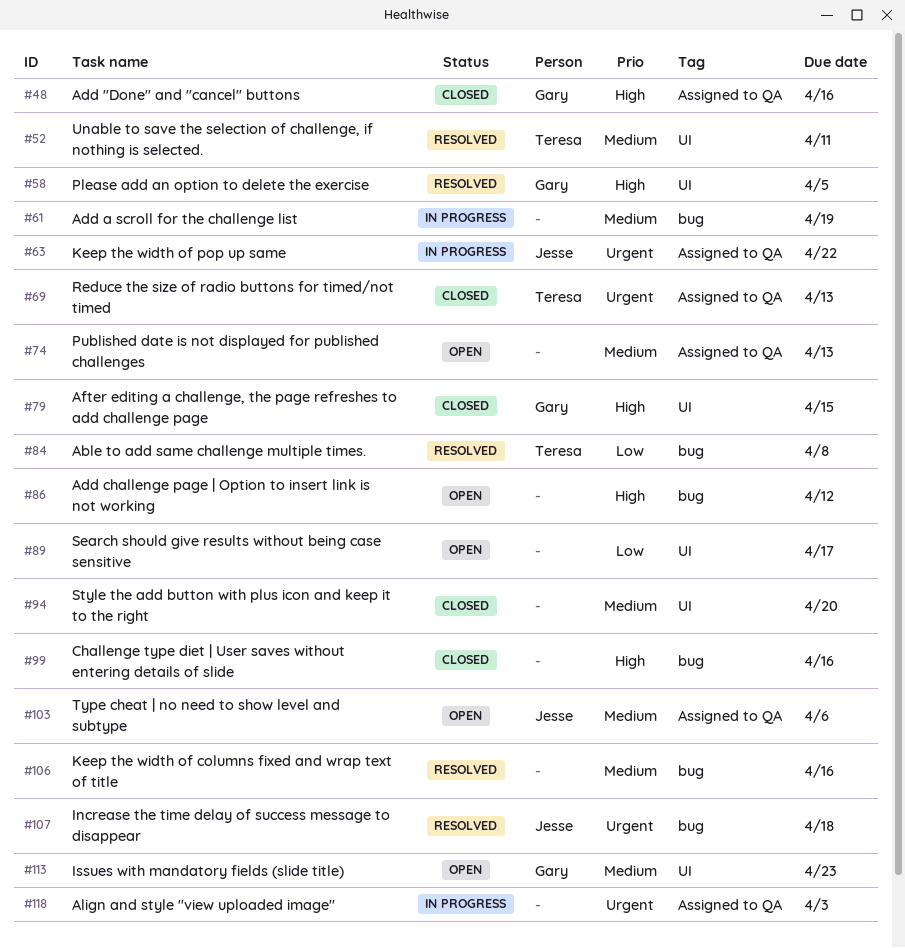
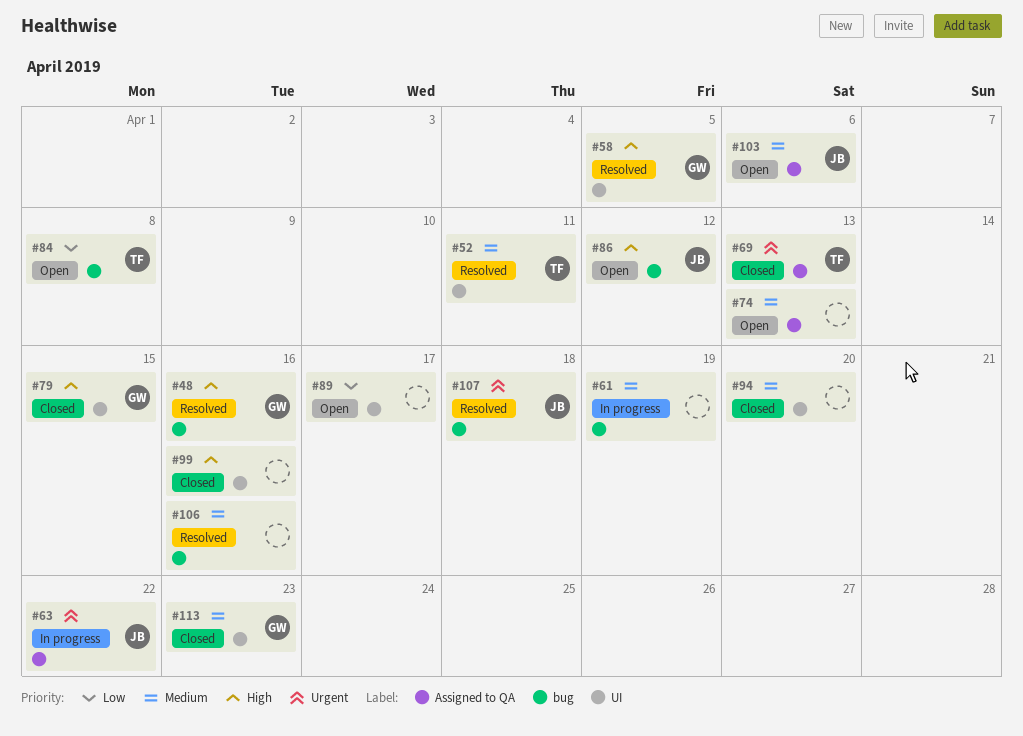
#48, status: Closed -> Resolved
#48, label: Assigned to QA -> bug
#84, status: Resolved -> Open
#86, owner: none -> Jesse
#99, label: bug -> UI
#113, status: Open -> Closed
#118: present -> none

